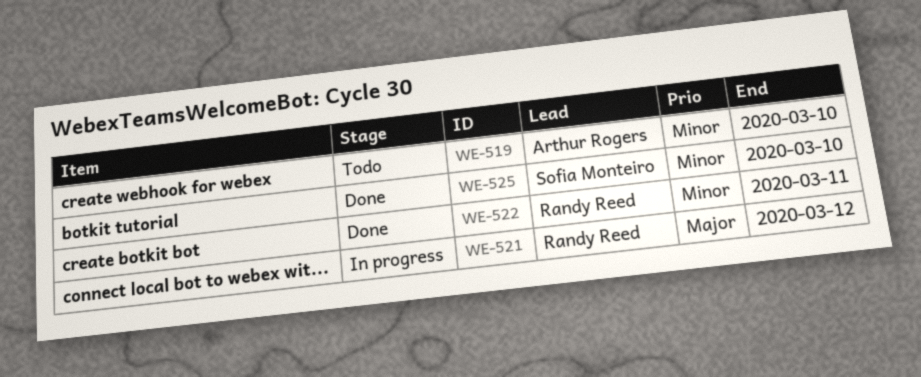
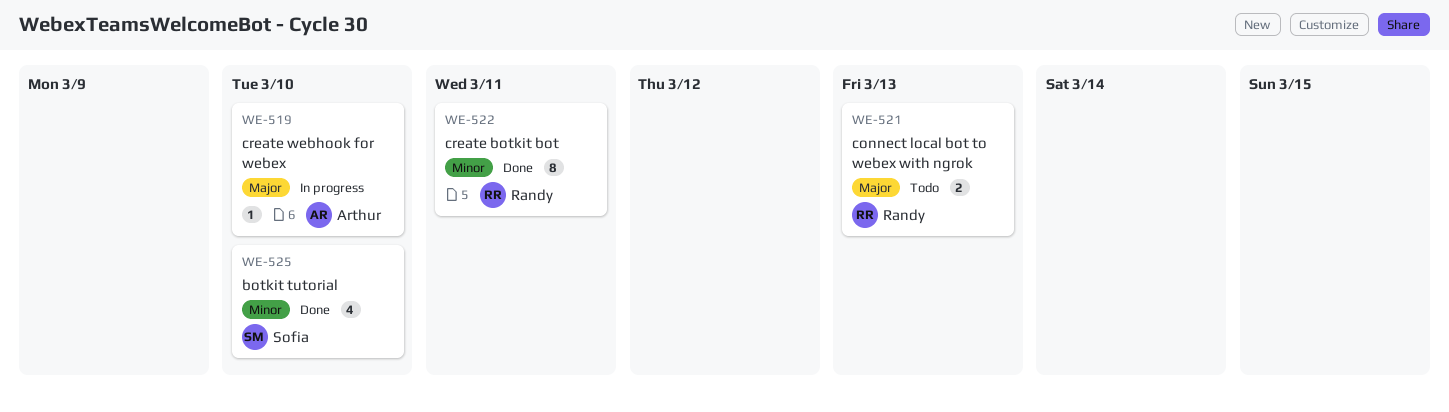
WE-519, status: Todo -> In progress
WE-519, priority: Minor -> Major
WE-521, status: In progress -> Todo
WE-521, due: Mar 12 -> Mar 13

